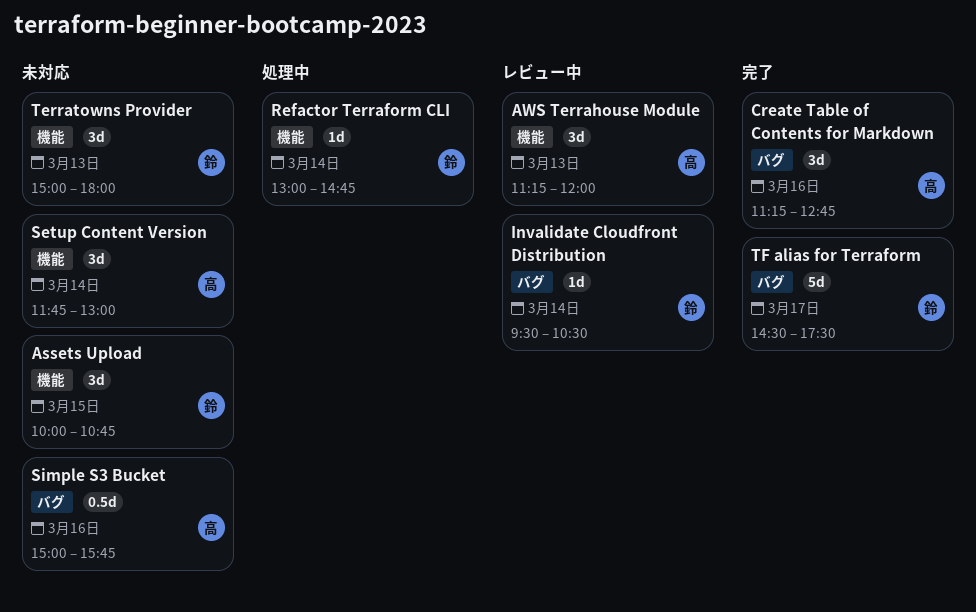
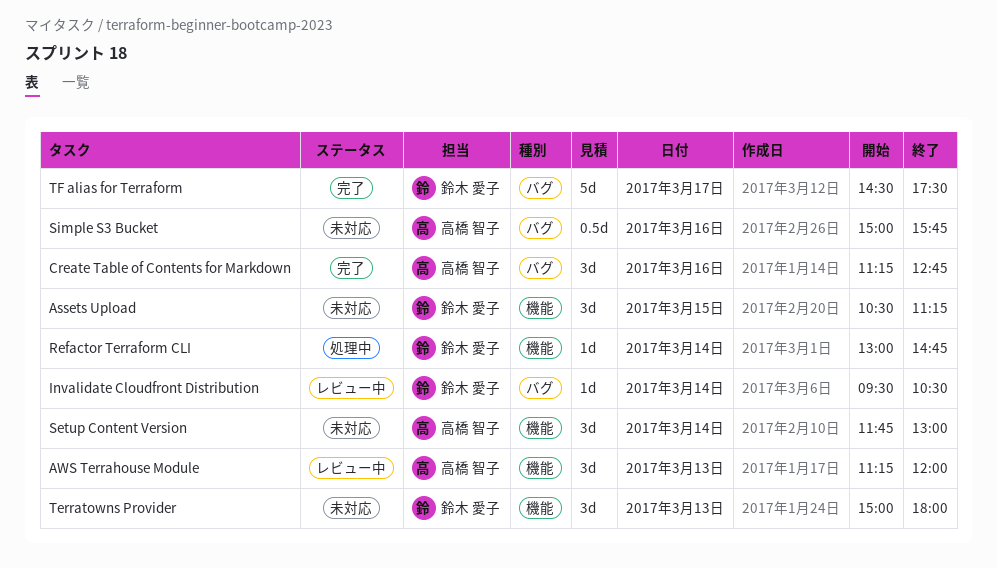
Assets Upload, begins: 10:00 -> 10:30
Assets Upload, ends: 10:45 -> 11:15

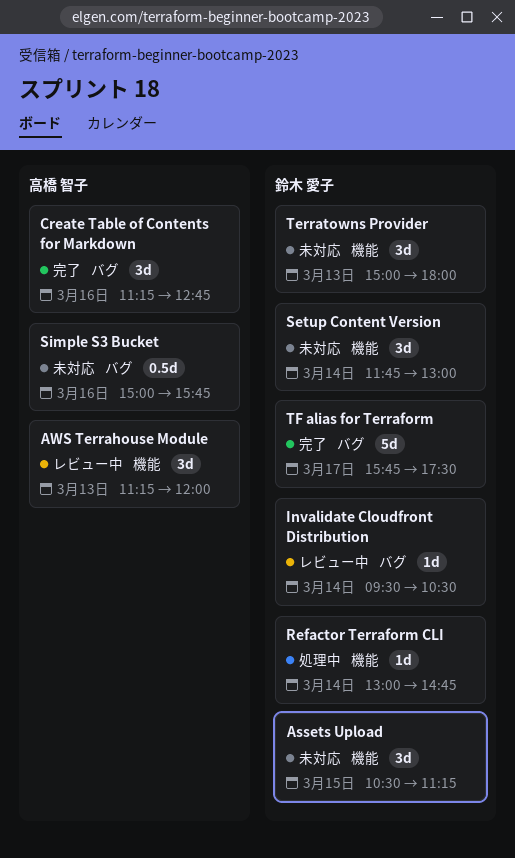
Setup Content Version, owner: 高橋 智子 -> 鈴木 愛子
TF alias for Terraform, begins: 14:30 -> 15:45

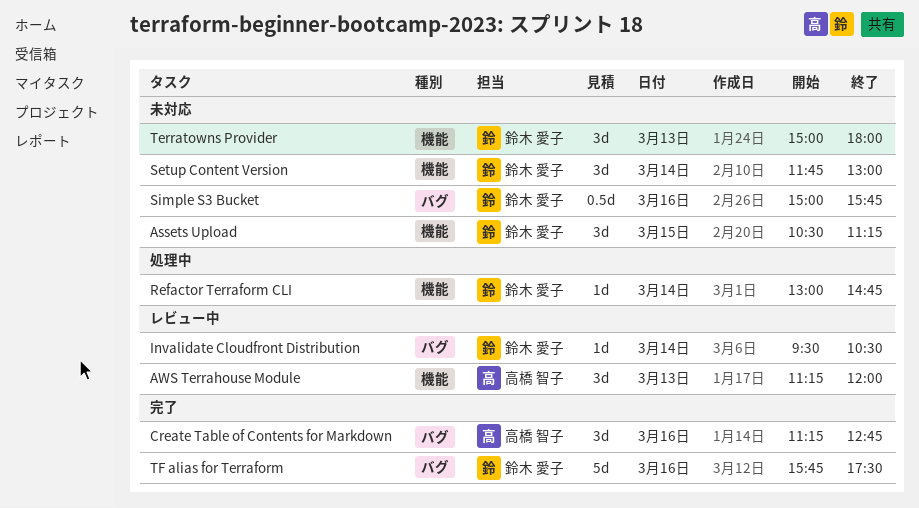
Simple S3 Bucket, owner: 高橋 智子 -> 鈴木 愛子
TF alias for Terraform, day: Mar 17 -> Mar 16

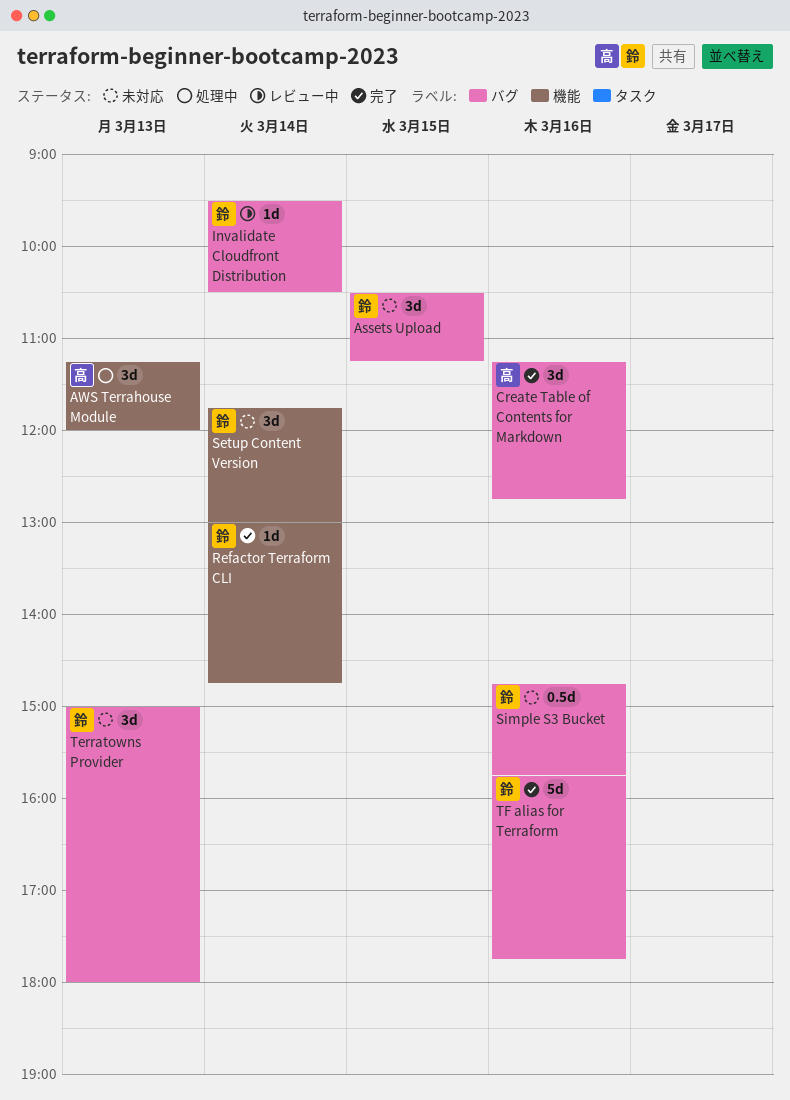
Assets Upload, label: 機能 -> バグ
AWS Terrahouse Module, status: レビュー中 -> 処理中
Refactor Terraform CLI, status: 処理中 -> 完了
Simple S3 Bucket, begins: 15:00 -> 14:45
Terratowns Provider, label: 機能 -> バグ
TF alias for Terraform, ends: 17:30 -> 17:45

